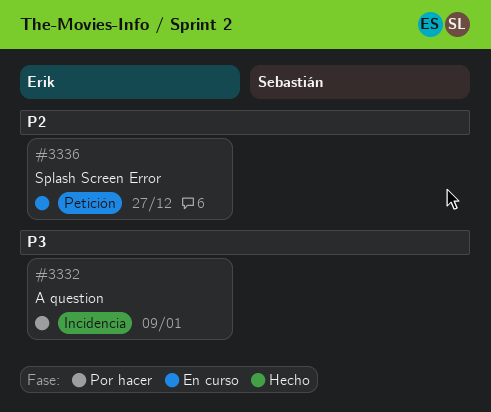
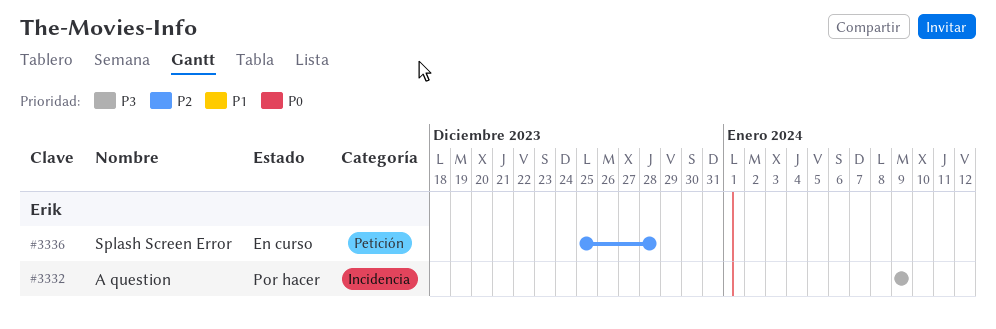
#3336, due: Dec 27 -> Dec 28

